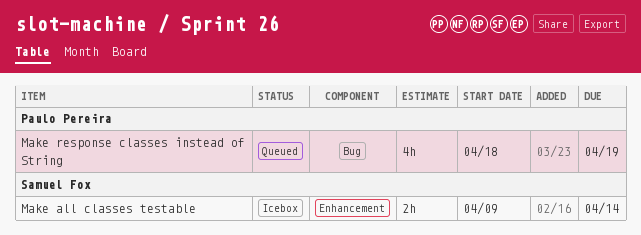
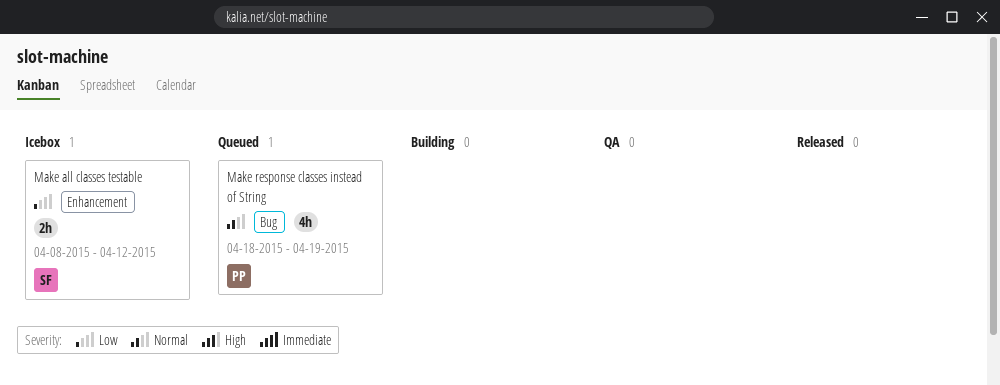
Make all classes testable, start: Apr 9 -> Apr 8
Make all classes testable, due: Apr 14 -> Apr 12

